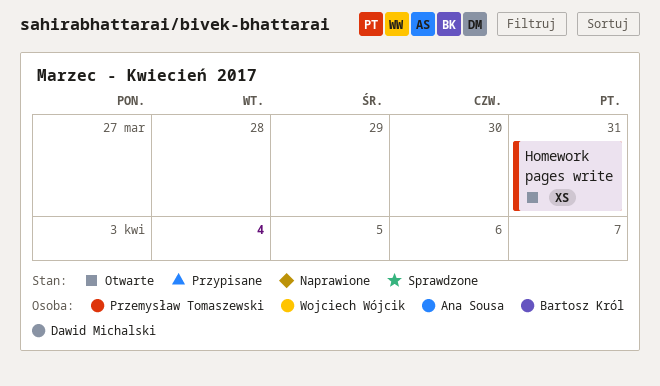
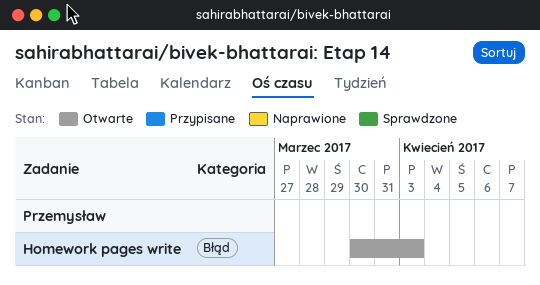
Homework pages write, due: Mar 31 -> Apr 3

